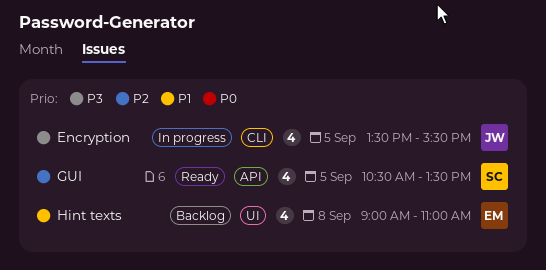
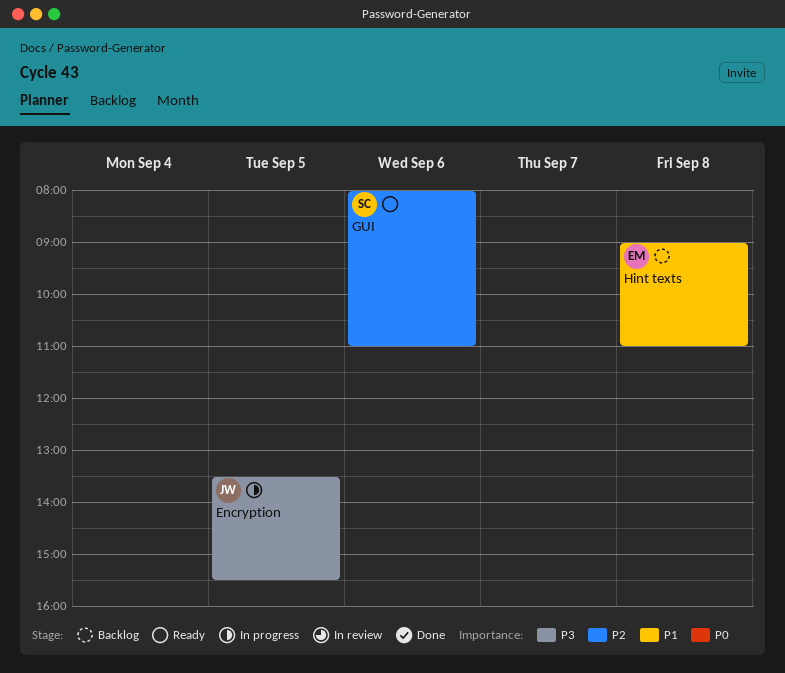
GUI, day: Sep 5 -> Sep 6
GUI, begins: 10:30 -> 08:00
GUI, ends: 13:30 -> 11:00

